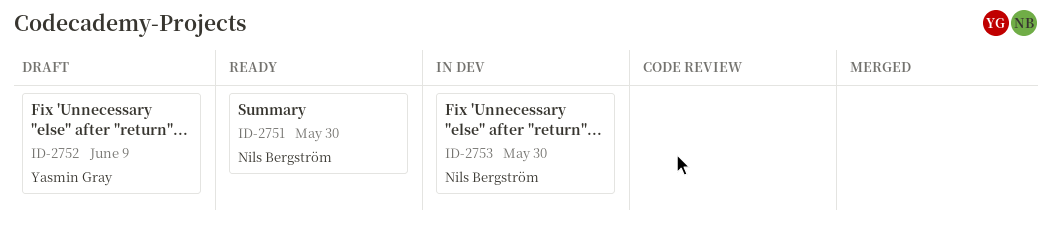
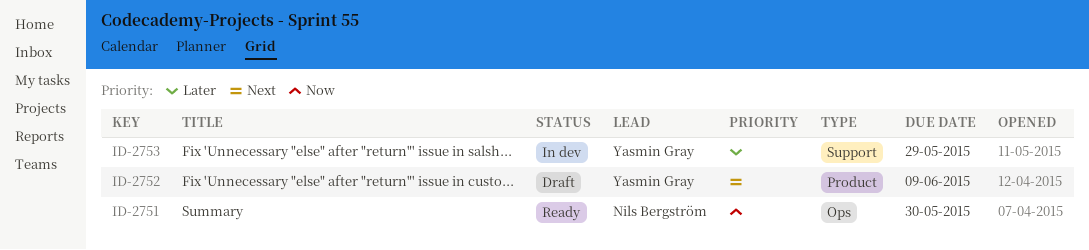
ID-2753, owner: Nils Bergström -> Yasmin Gray
ID-2753, due: May 30 -> May 29

